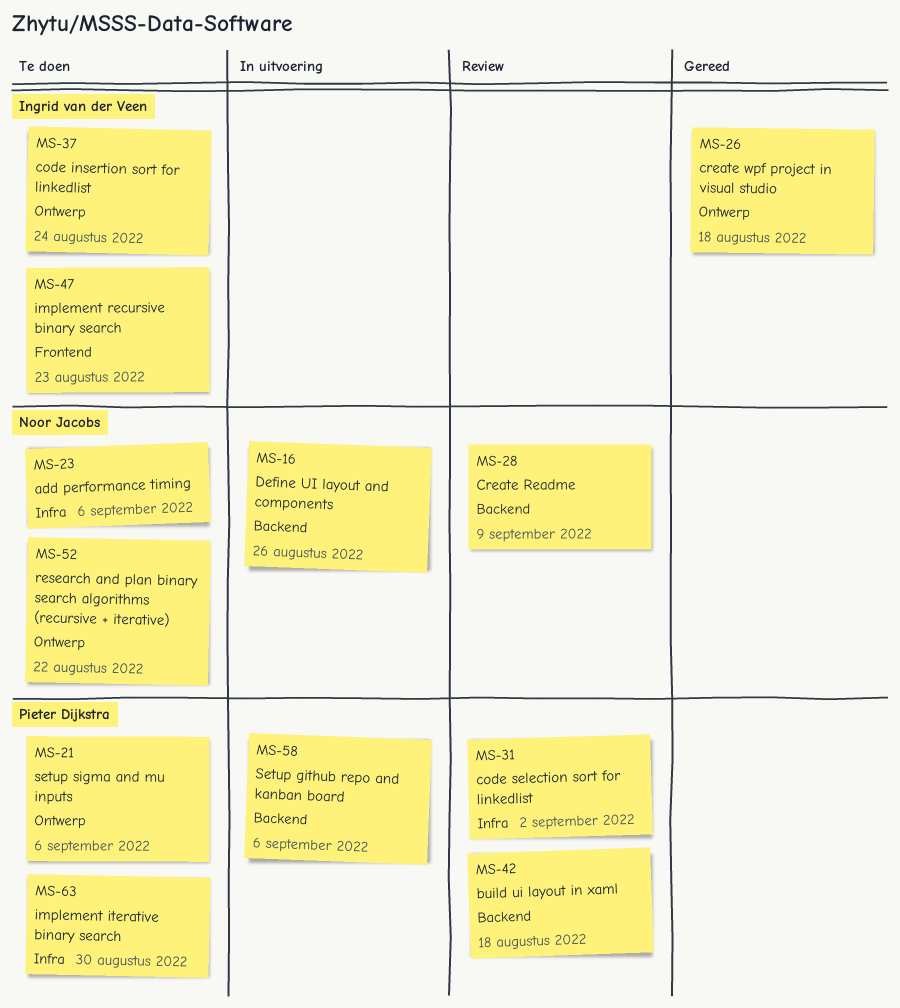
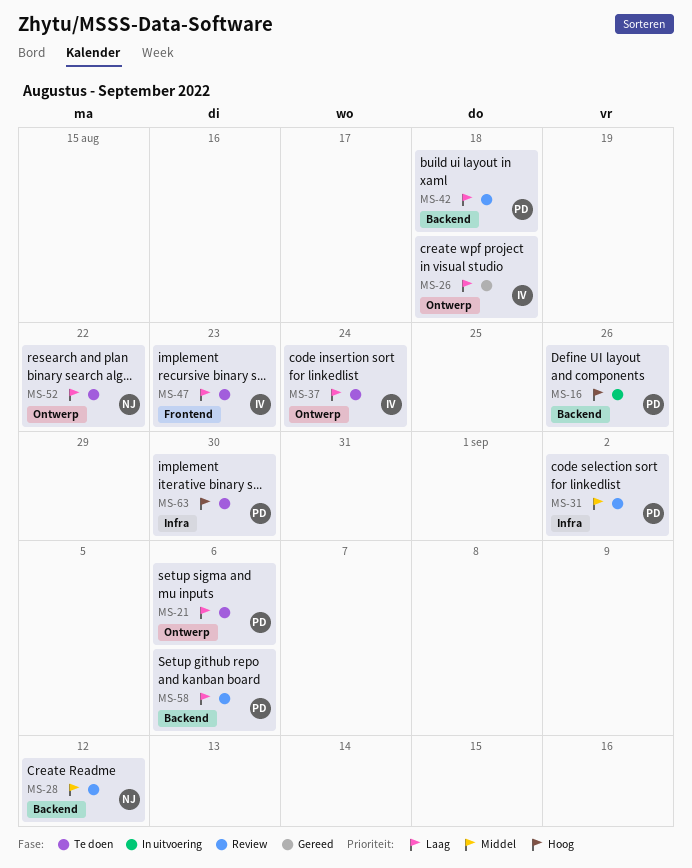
MS-16, owner: Noor Jacobs -> Pieter Dijkstra
MS-23: present -> none
MS-28, due: Sep 9 -> Sep 12
MS-58, status: In uitvoering -> Review

